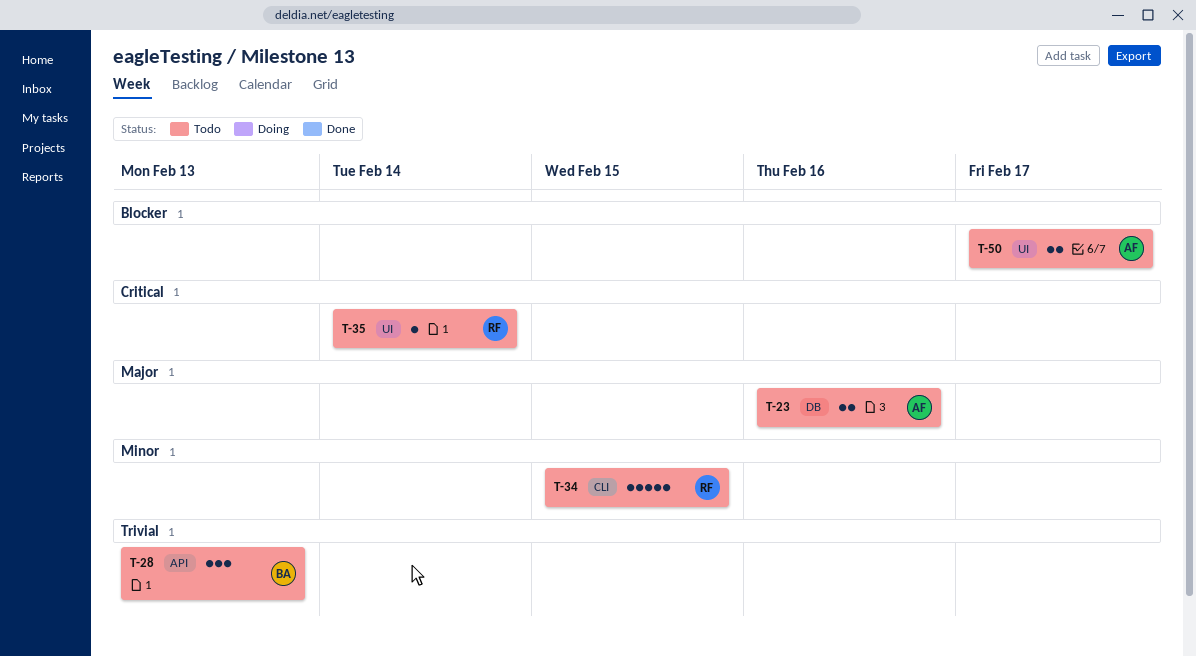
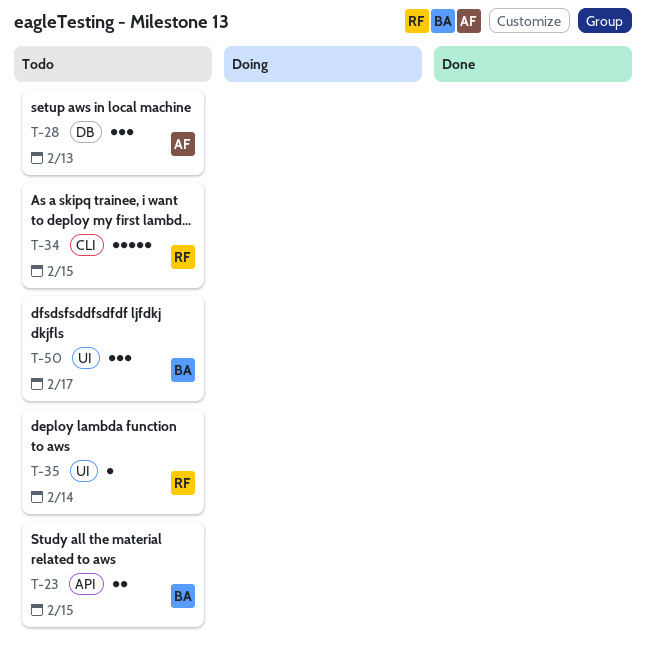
T-23, owner: AF -> BA
T-23, label: DB -> API
T-23, due: Feb 16 -> Feb 15
T-28, owner: BA -> AF
T-28, label: API -> DB
T-50, owner: AF -> BA
T-50, estimate: 2 -> 3

